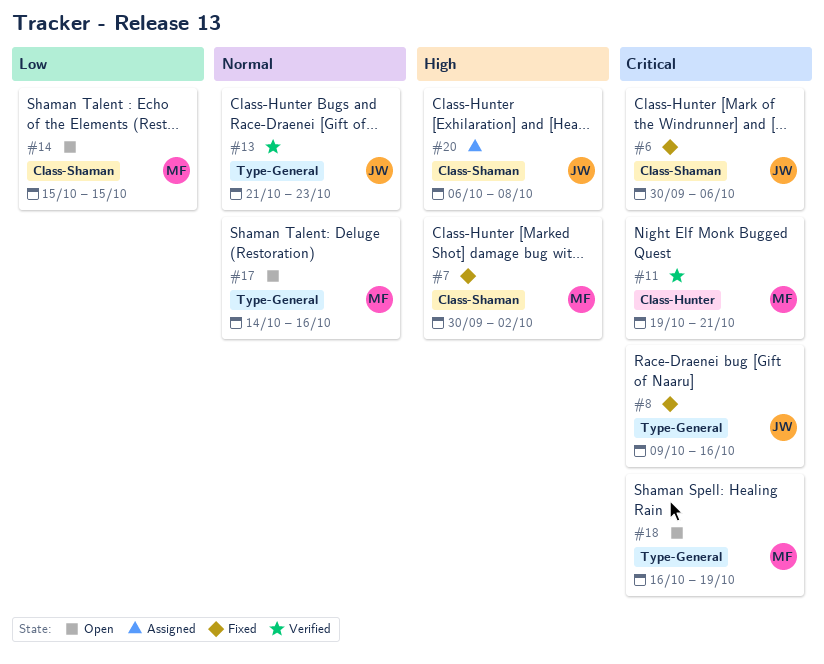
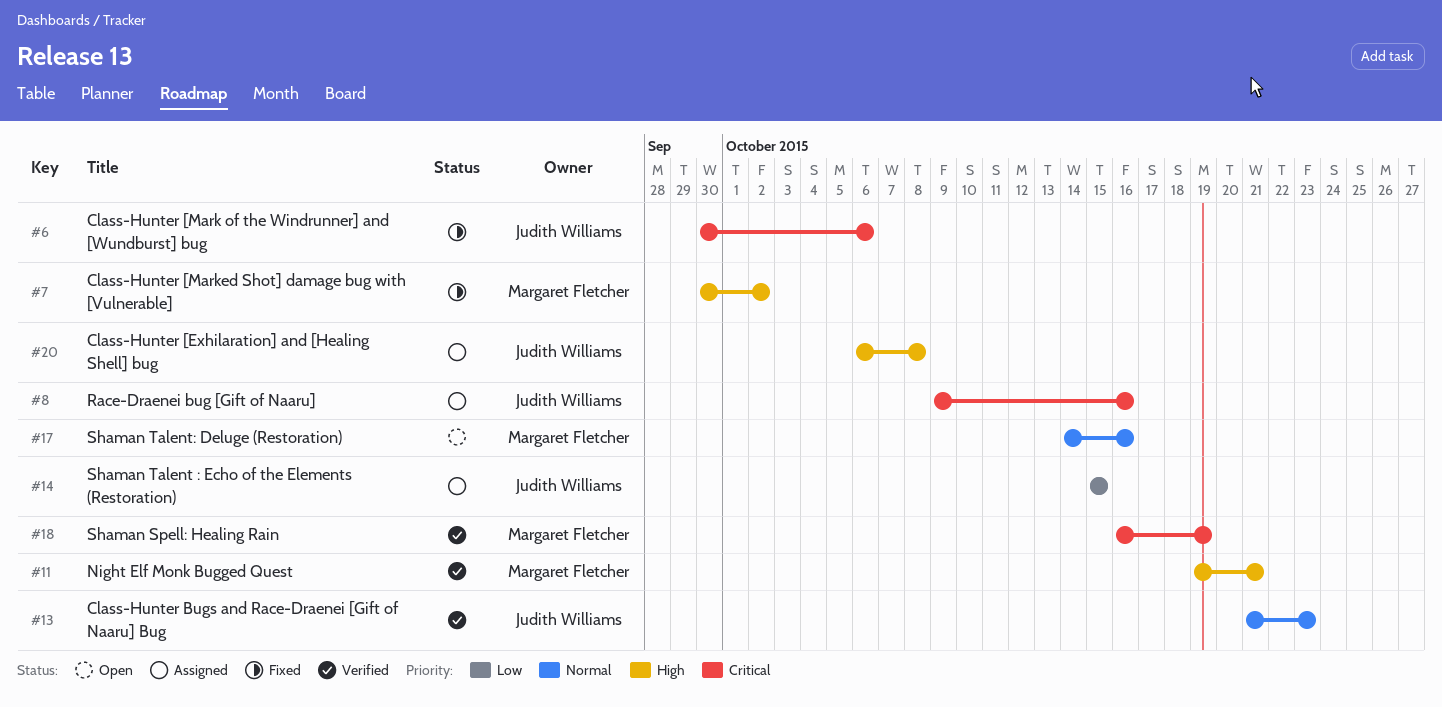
#8, status: Fixed -> Assigned
#11, priority: Critical -> High
#14, status: Open -> Assigned
#14, owner: Margaret Fletcher -> Judith Williams
#18, status: Open -> Verified

